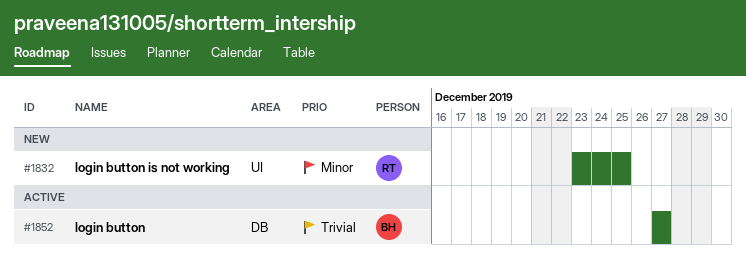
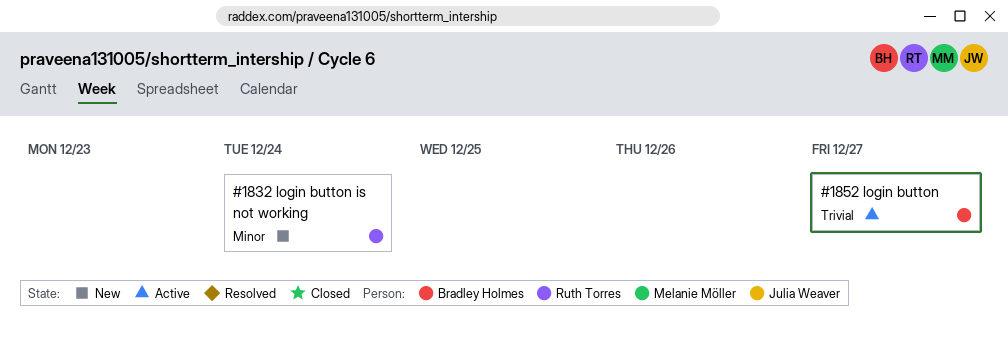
#1832, due: Dec 25 -> Dec 24

